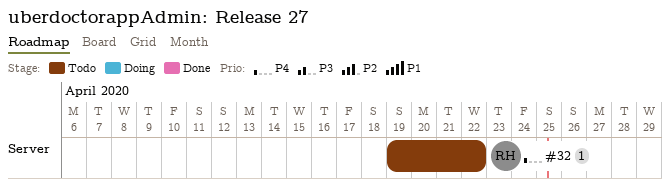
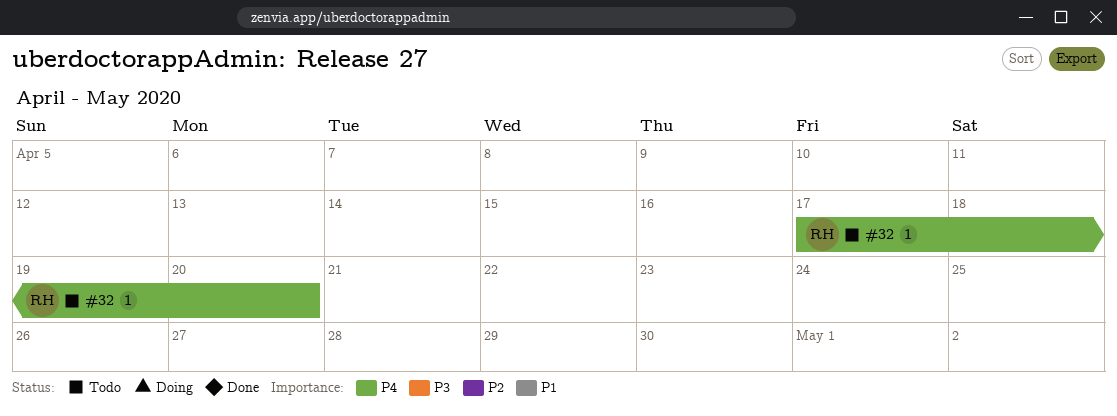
#32, start: Apr 19 -> Apr 17
#32, due: Apr 22 -> Apr 20

